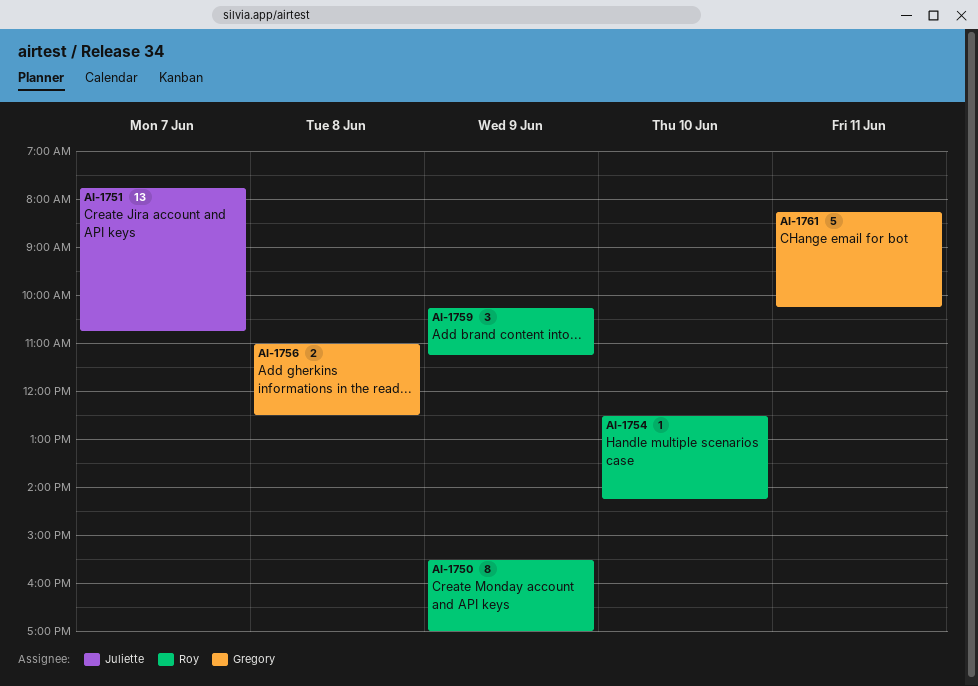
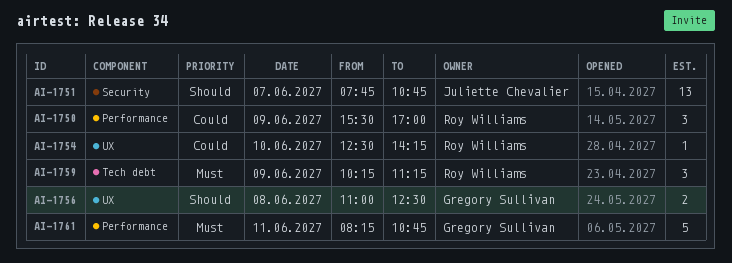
AI-1750, estimate: 8 -> 3
AI-1761, ends: 10:15 -> 10:45

